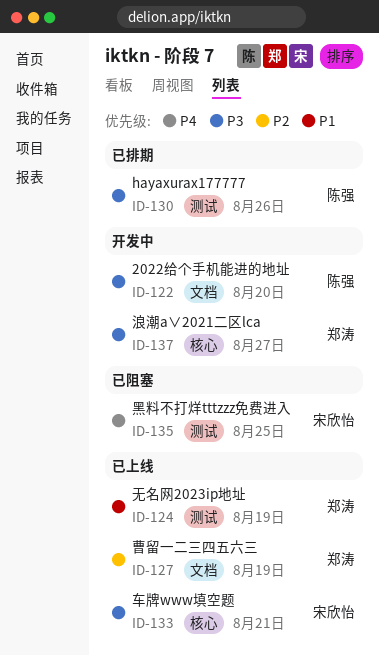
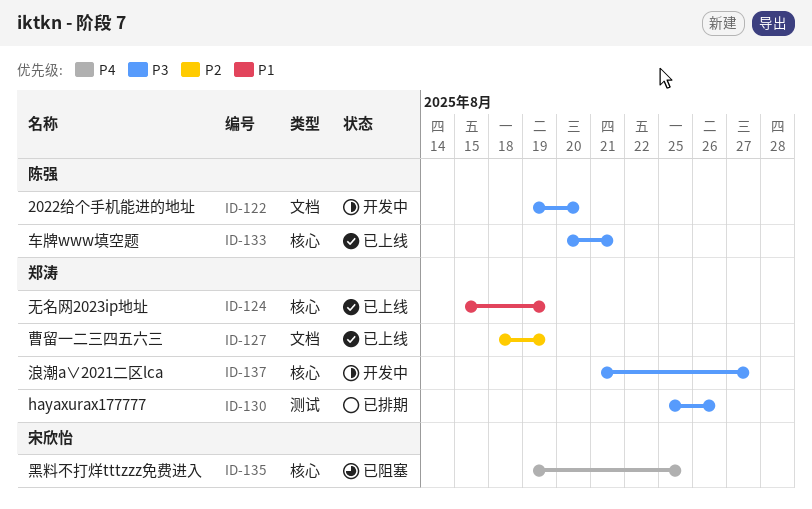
ID-124, label: 测试 -> 核心
ID-130, owner: 陈强 -> 郑涛
ID-133, owner: 宋欣怡 -> 陈强
ID-135, label: 测试 -> 核心

